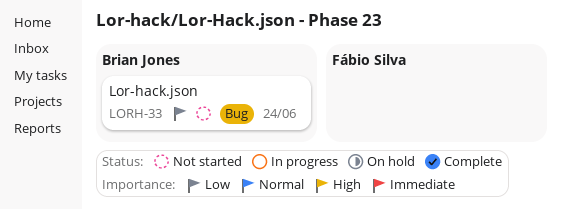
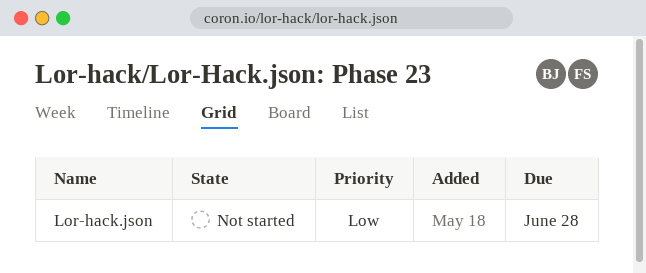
Lor-hack.json, due: Jun 24 -> Jun 28

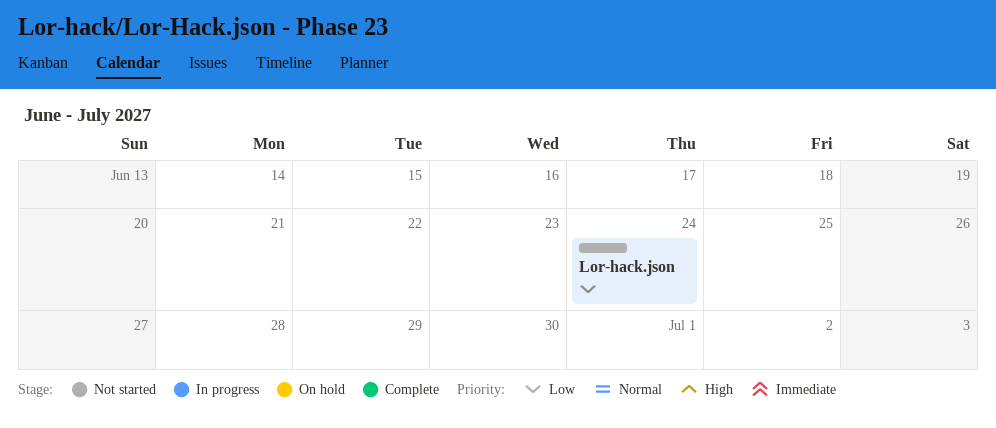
Lor-hack.json, due: Jun 28 -> Jun 24

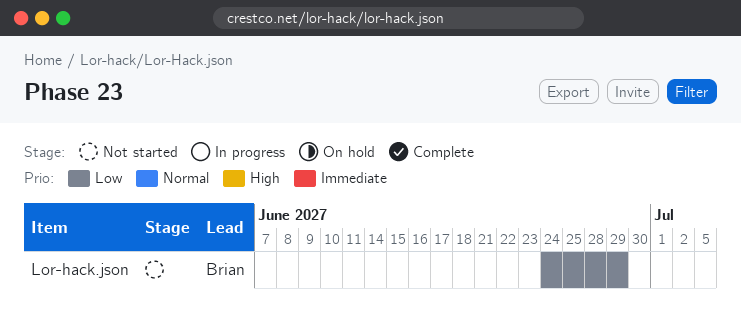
Lor-hack.json, due: Jun 24 -> Jun 29

